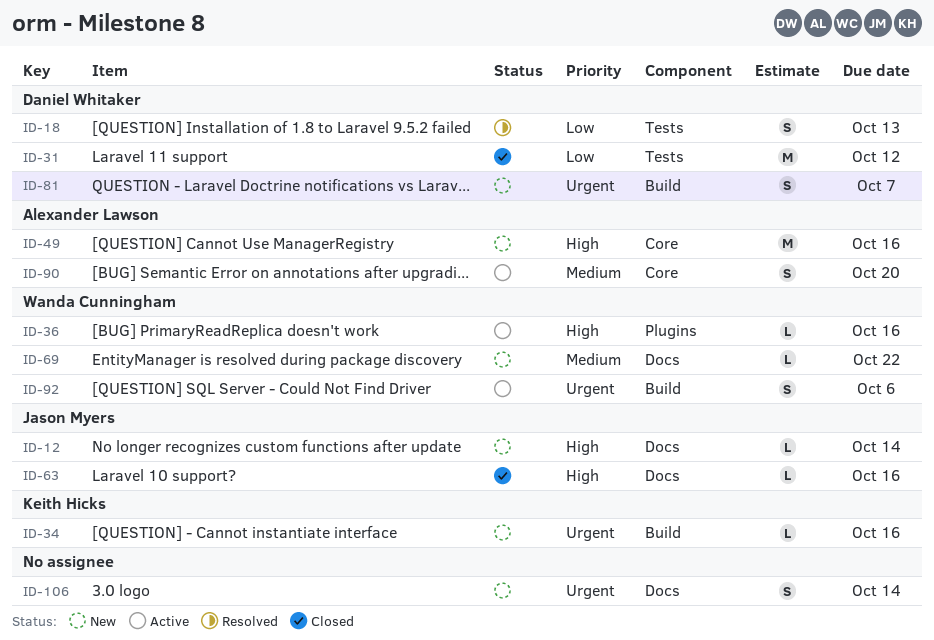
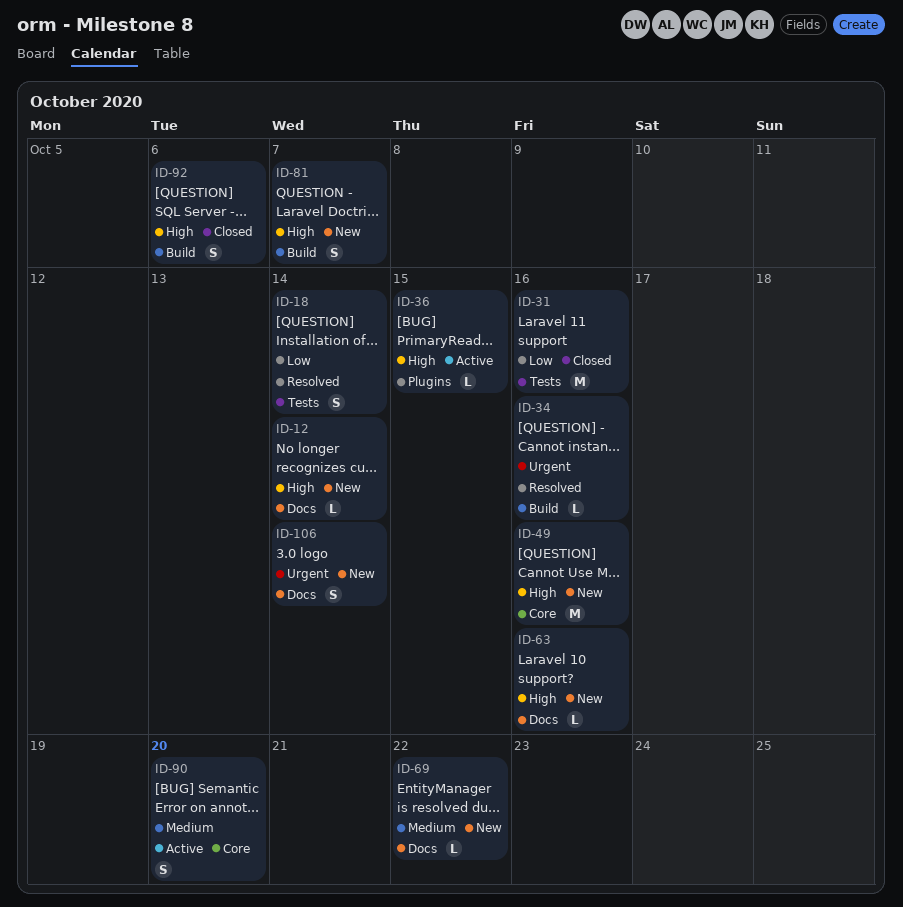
ID-18, due: Oct 13 -> Oct 14
ID-31, due: Oct 12 -> Oct 16
ID-34, status: New -> Resolved
ID-36, due: Oct 16 -> Oct 15
ID-63, status: Closed -> New
ID-81, priority: Urgent -> High
ID-92, status: Active -> Closed
ID-92, priority: Urgent -> High

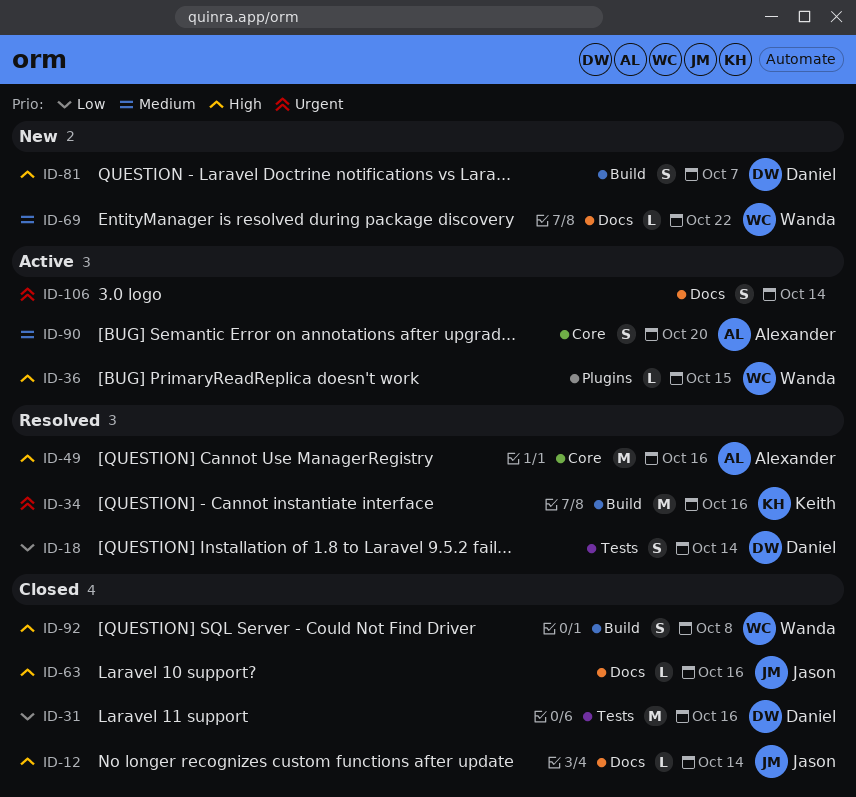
ID-12, status: New -> Closed
ID-34, estimate: L -> M
ID-49, status: New -> Resolved
ID-63, status: New -> Closed
ID-92, due: Oct 6 -> Oct 8
ID-106, status: New -> Active

